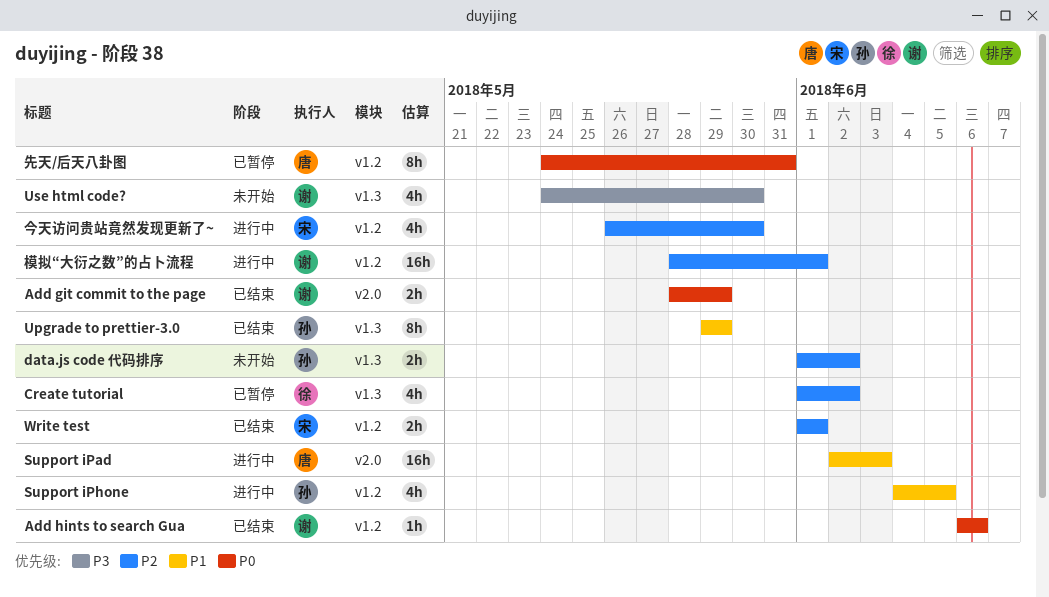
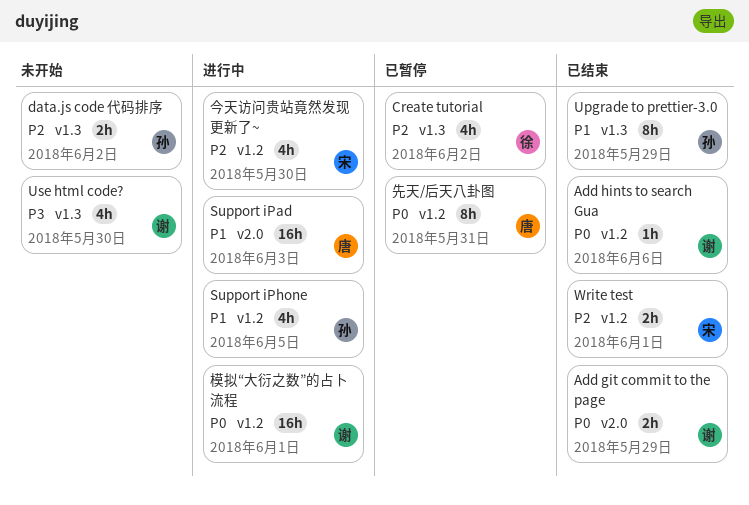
模拟“大衍之数”的占卜流程, priority: P2 -> P0

